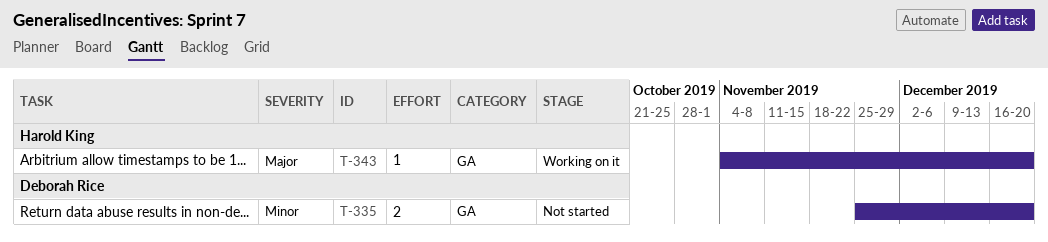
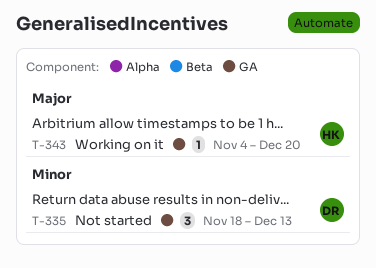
T-335, estimate: 2 -> 3
T-335, start: Nov 25 -> Nov 18
T-335, due: Dec 20 -> Dec 13

